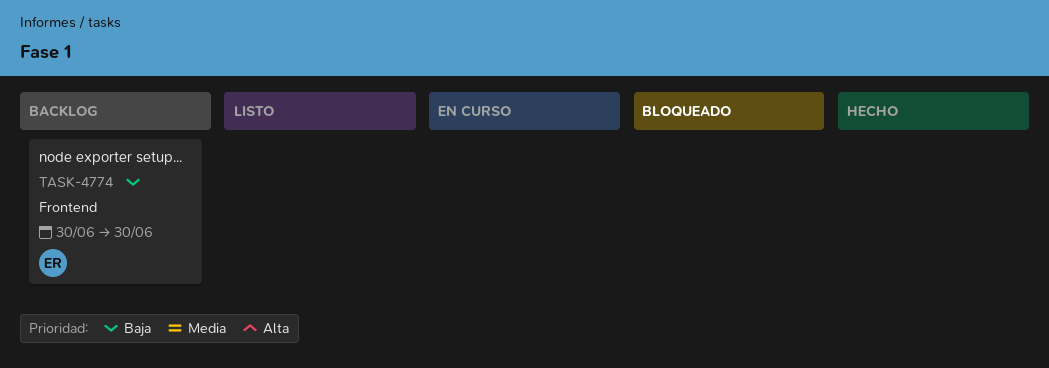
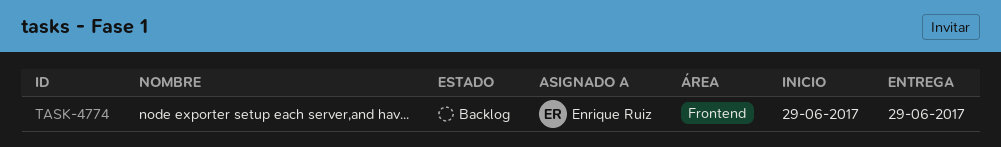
TASK-4774, start: Jun 30 -> Jun 29
TASK-4774, due: Jun 30 -> Jun 29

